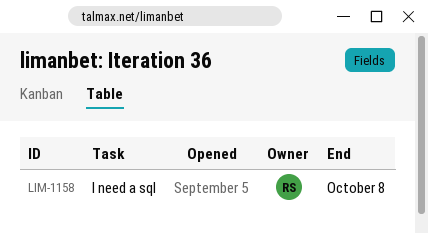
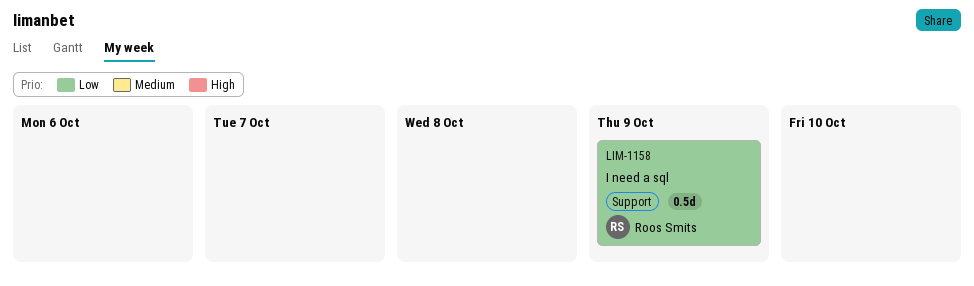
LIM-1158, due: Oct 8 -> Oct 9

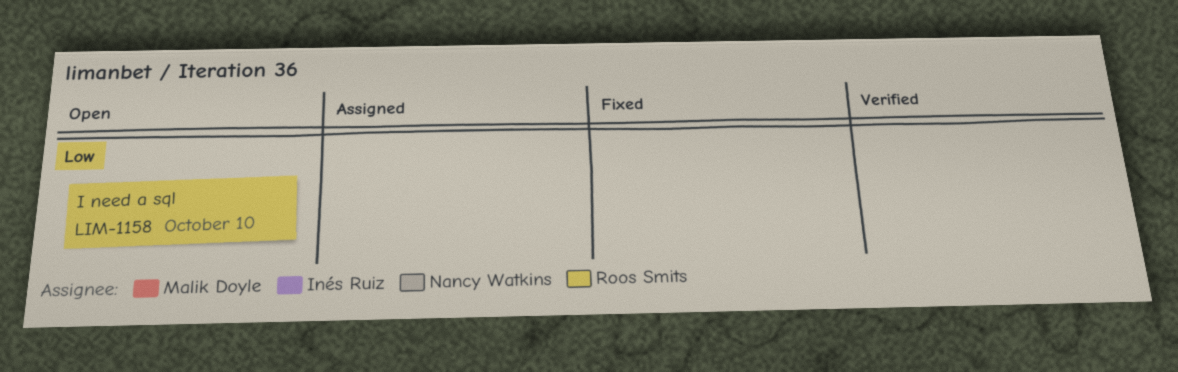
LIM-1158, due: Oct 9 -> Oct 10

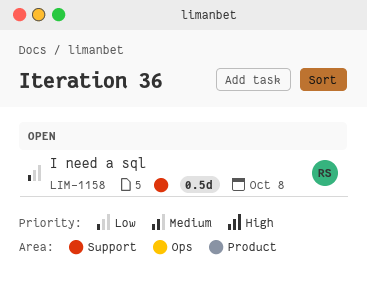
LIM-1158, due: Oct 10 -> Oct 8

